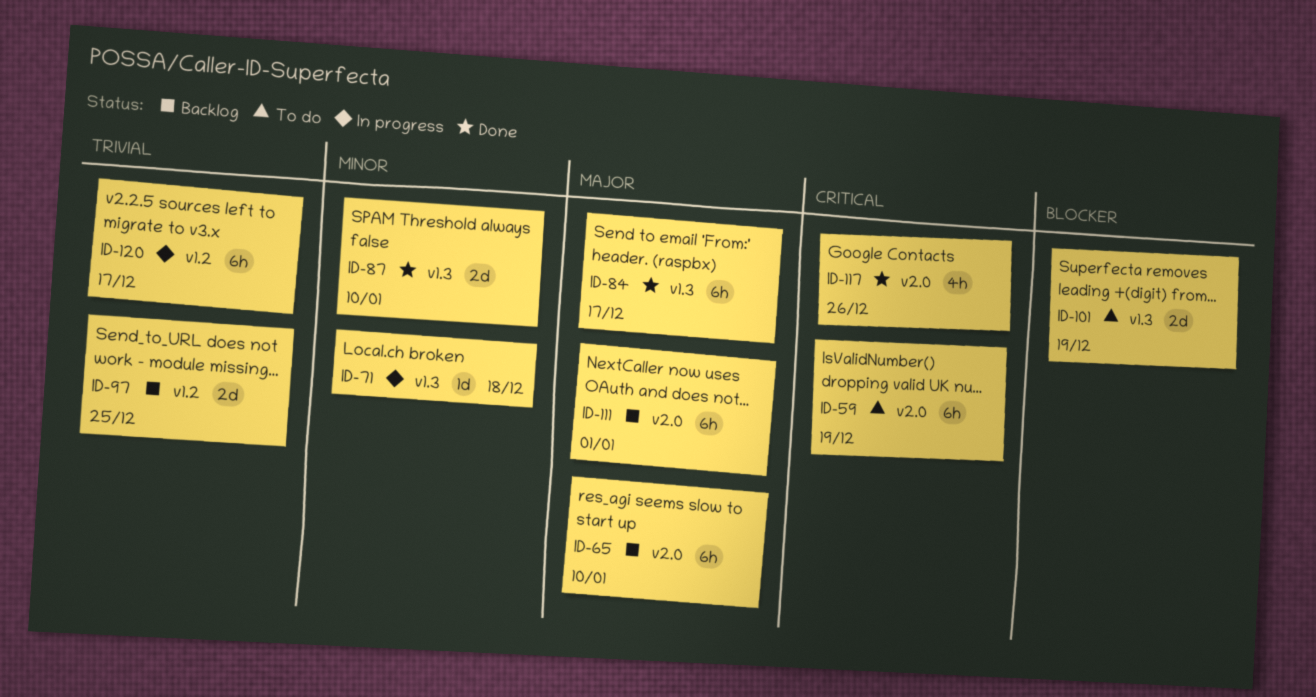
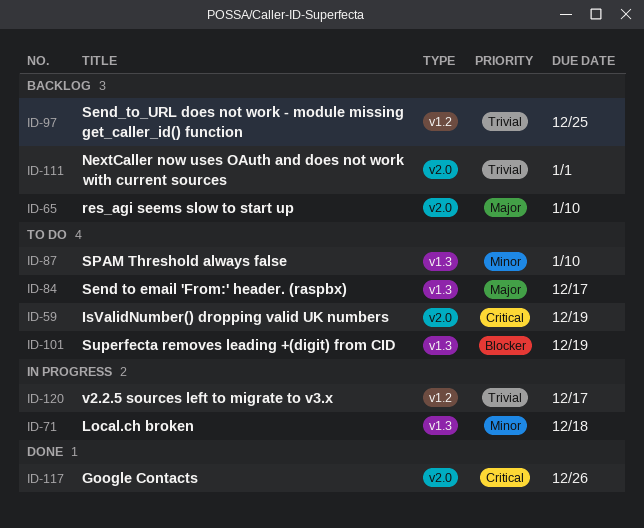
ID-84, status: Done -> To do
ID-87, status: Done -> To do
ID-111, priority: Major -> Trivial

